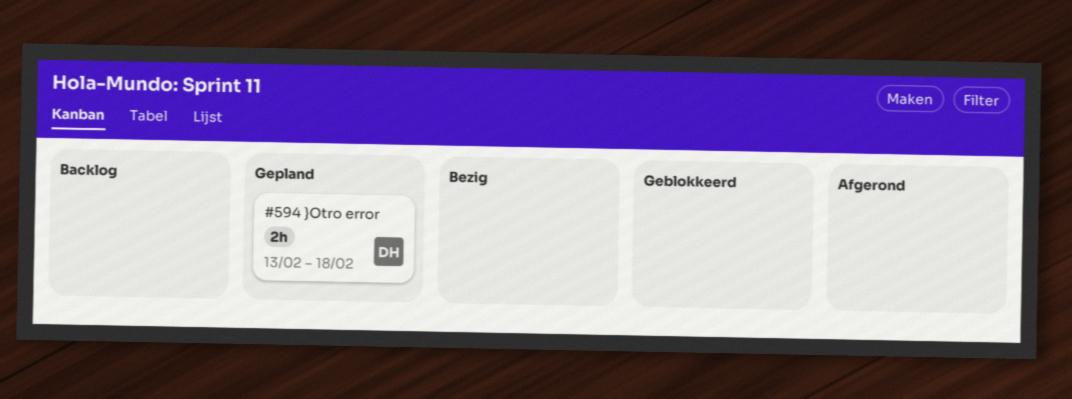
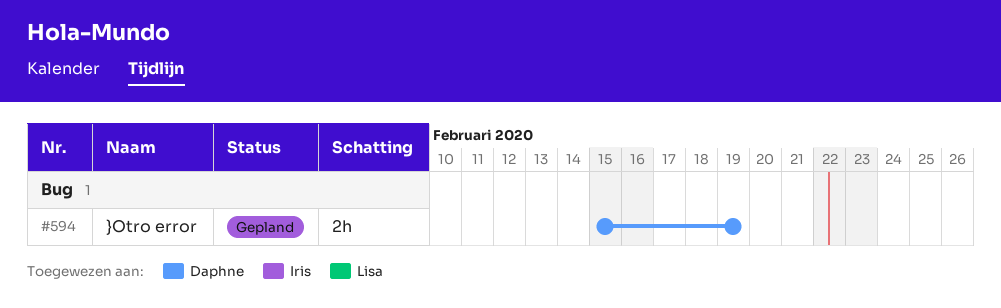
#594, start: Feb 13 -> Feb 15
#594, due: Feb 18 -> Feb 19

